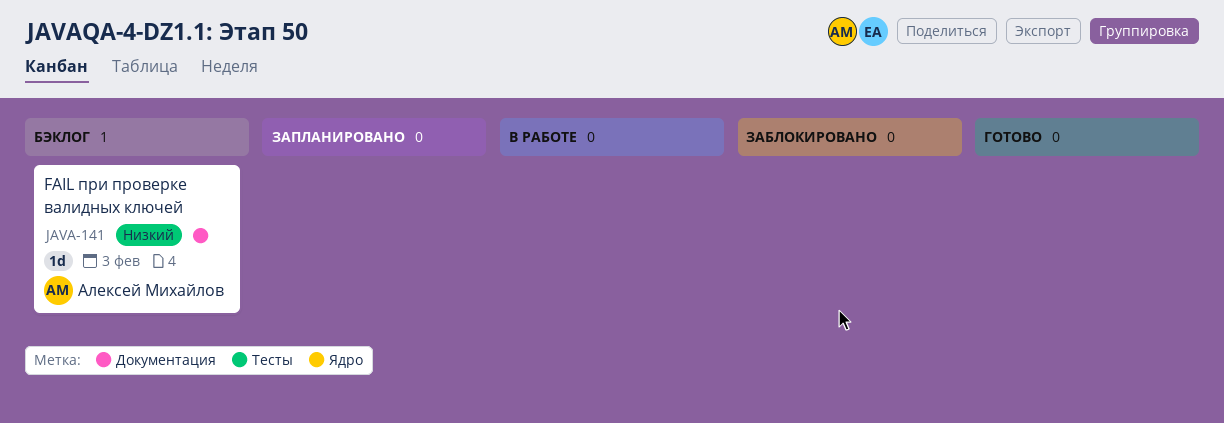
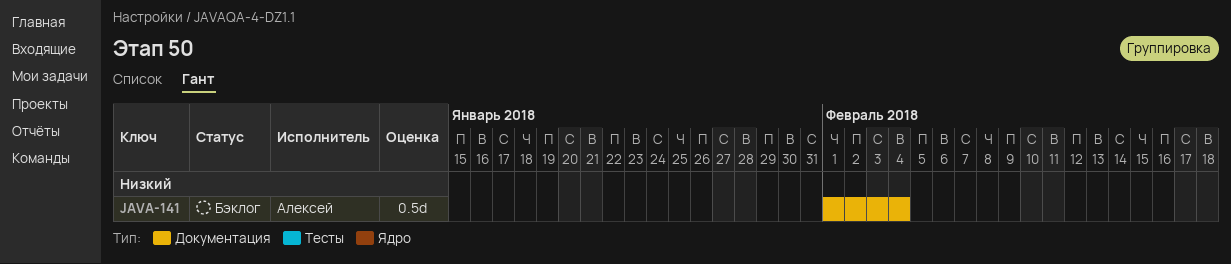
JAVA-141, estimate: 1d -> 0.5d
JAVA-141, due: Feb 3 -> Feb 4

